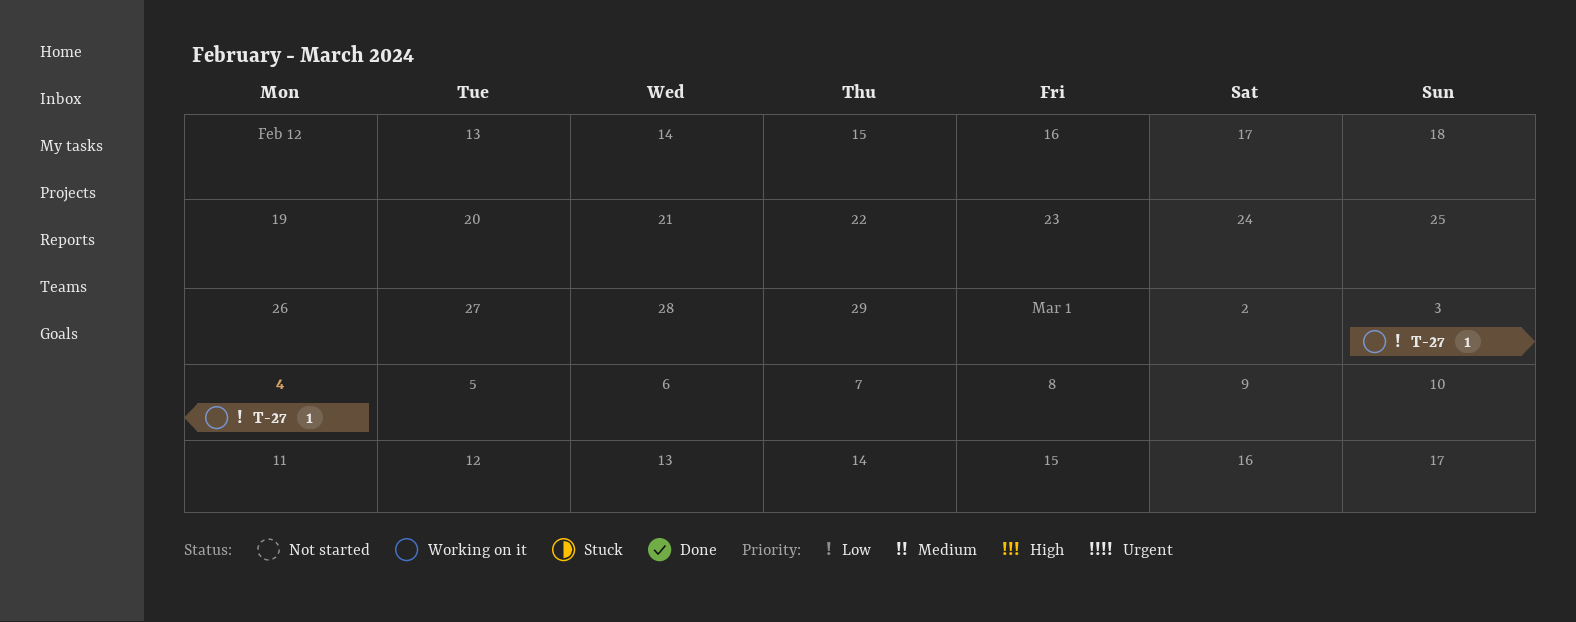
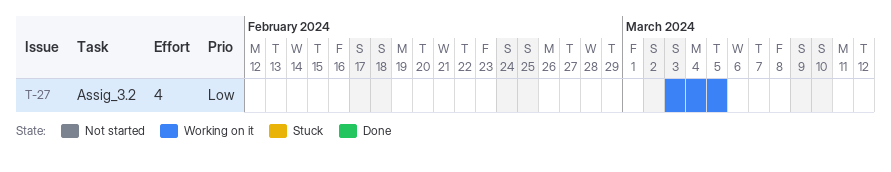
T-27, estimate: 1 -> 4
T-27, due: Mar 4 -> Mar 5

